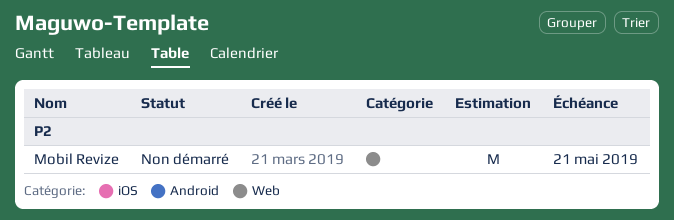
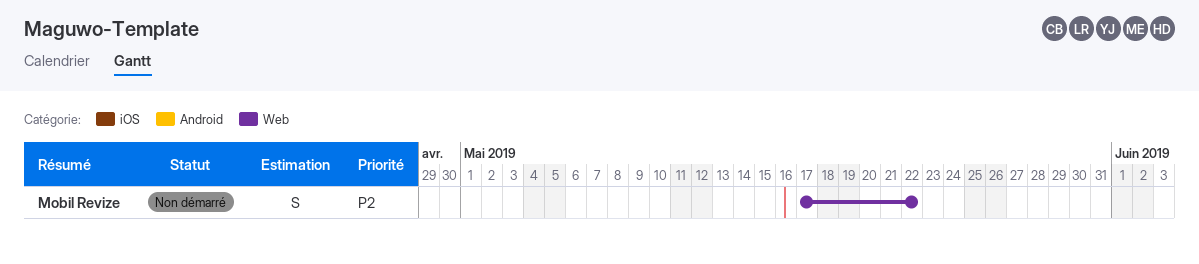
Mobil Revize, estimate: M -> S
Mobil Revize, due: May 21 -> May 22

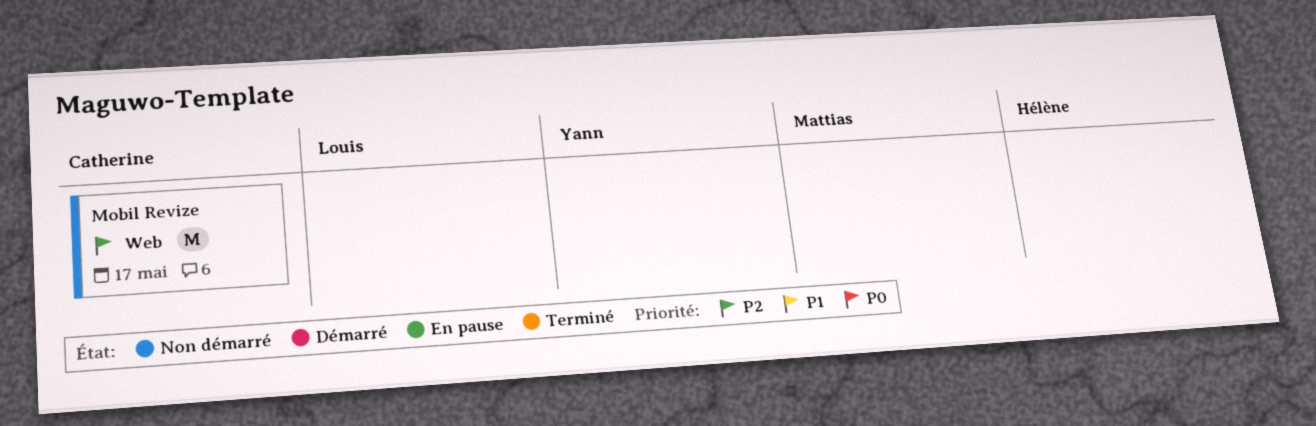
Mobil Revize, estimate: S -> M
Mobil Revize, due: May 22 -> May 17

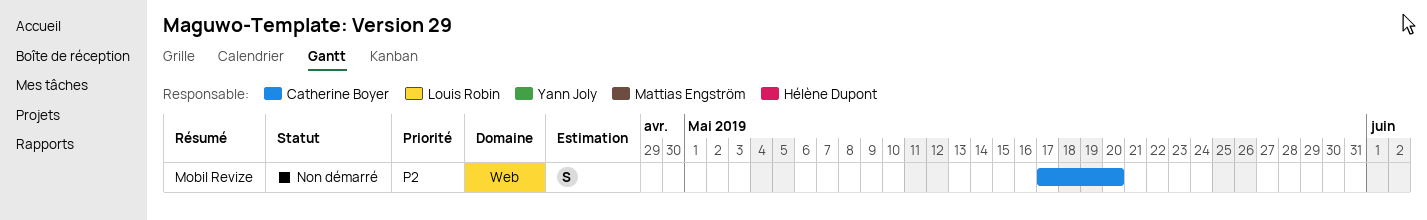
Mobil Revize, estimate: M -> S
Mobil Revize, due: May 17 -> May 20

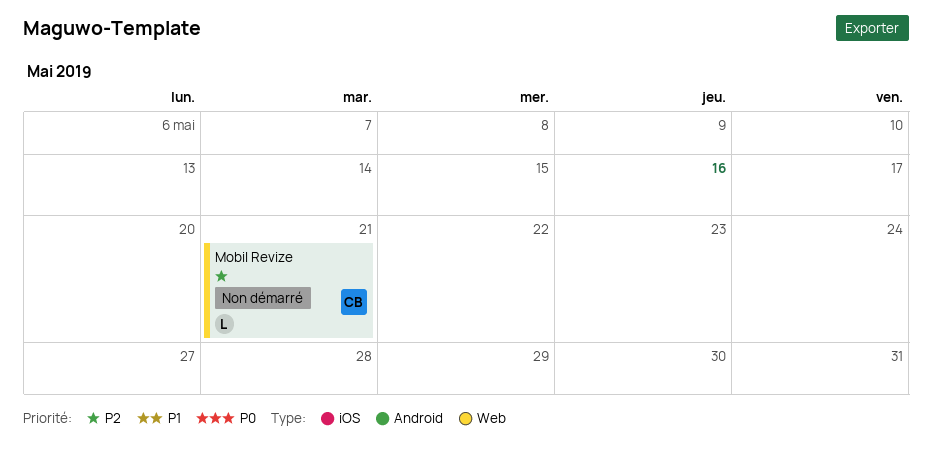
Mobil Revize, estimate: S -> L
Mobil Revize, due: May 20 -> May 21

